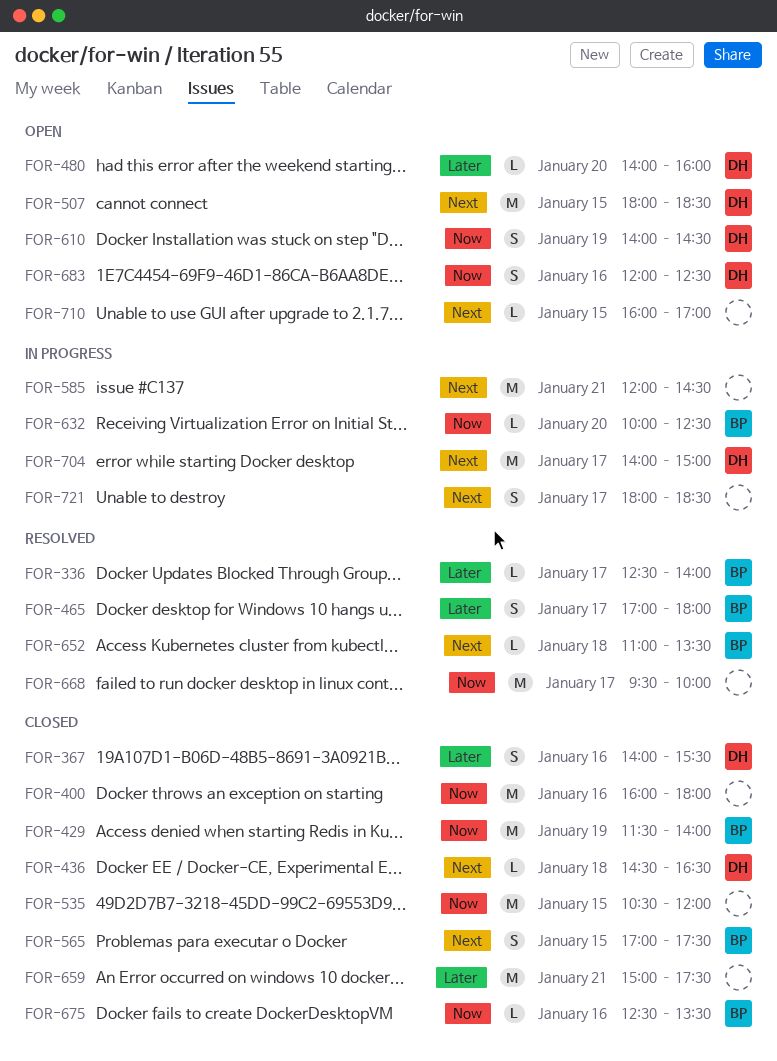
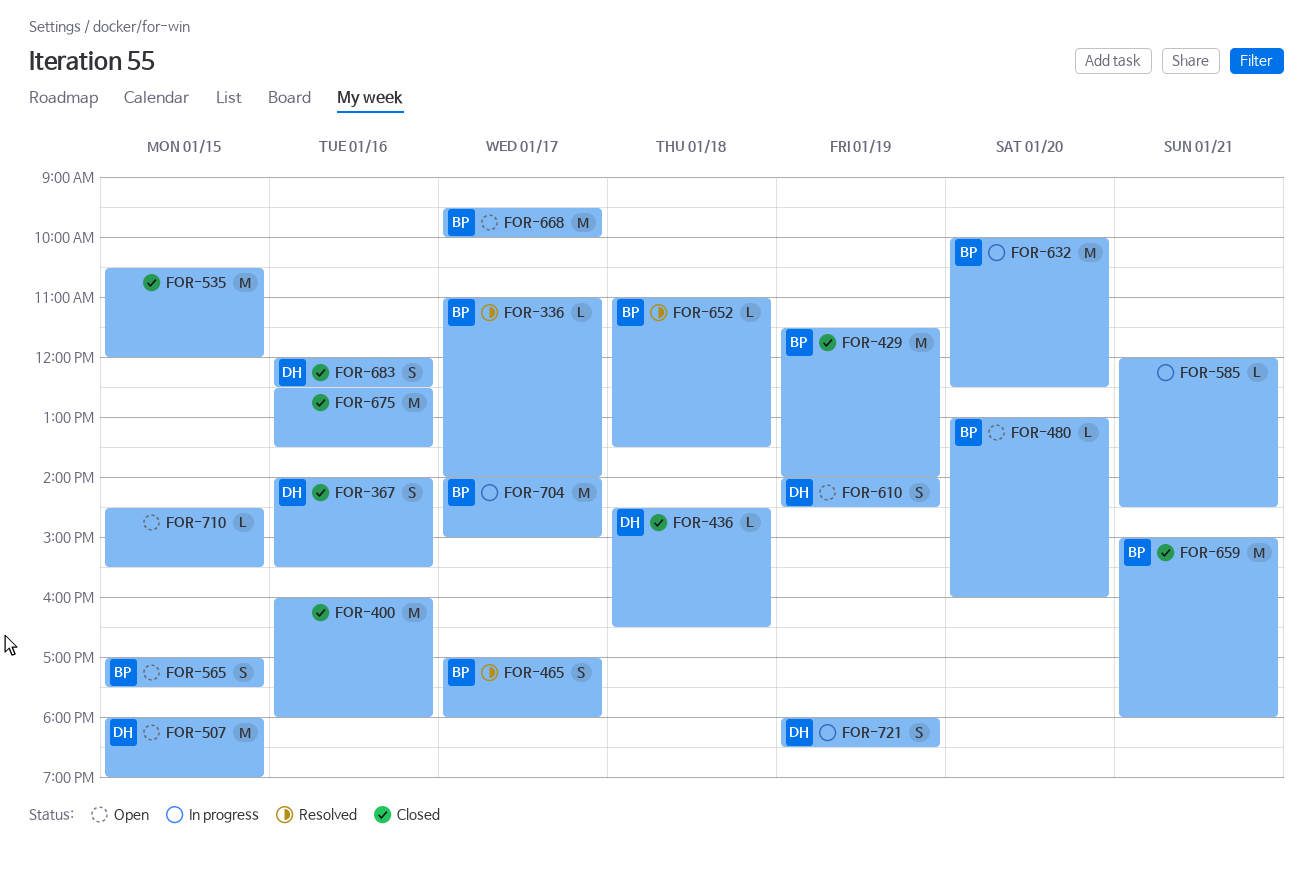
FOR-336, begins: 12:30 -> 11:00
FOR-480, owner: DH -> BP
FOR-480, begins: 14:00 -> 13:00
FOR-507, ends: 18:30 -> 19:00
FOR-565, status: Closed -> Open
FOR-585, estimate: M -> L
FOR-632, estimate: L -> M
FOR-659, owner: none -> BP
FOR-659, ends: 17:30 -> 18:00
FOR-668, status: Resolved -> Open
FOR-668, owner: none -> BP
FOR-675, owner: BP -> none
FOR-675, estimate: L -> M
FOR-683, status: Open -> Closed
FOR-704, owner: DH -> BP
FOR-710, begins: 16:00 -> 14:30
FOR-710, ends: 17:00 -> 15:30
FOR-721, owner: none -> DH
FOR-721, day: Jan 17 -> Jan 19

